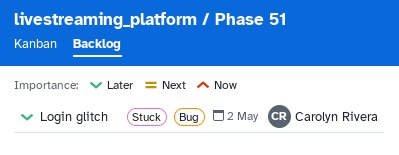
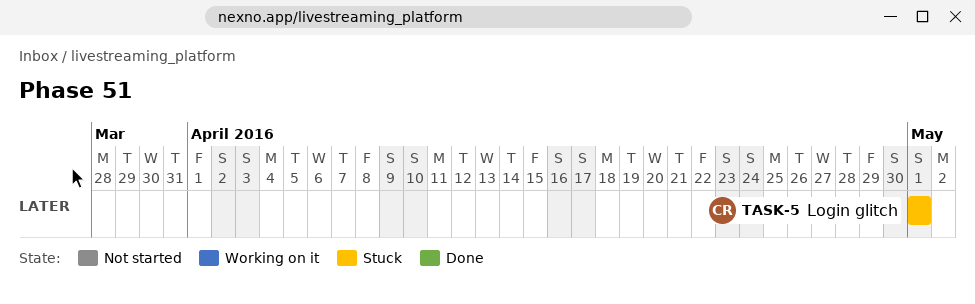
Login glitch, due: May 2 -> May 1

